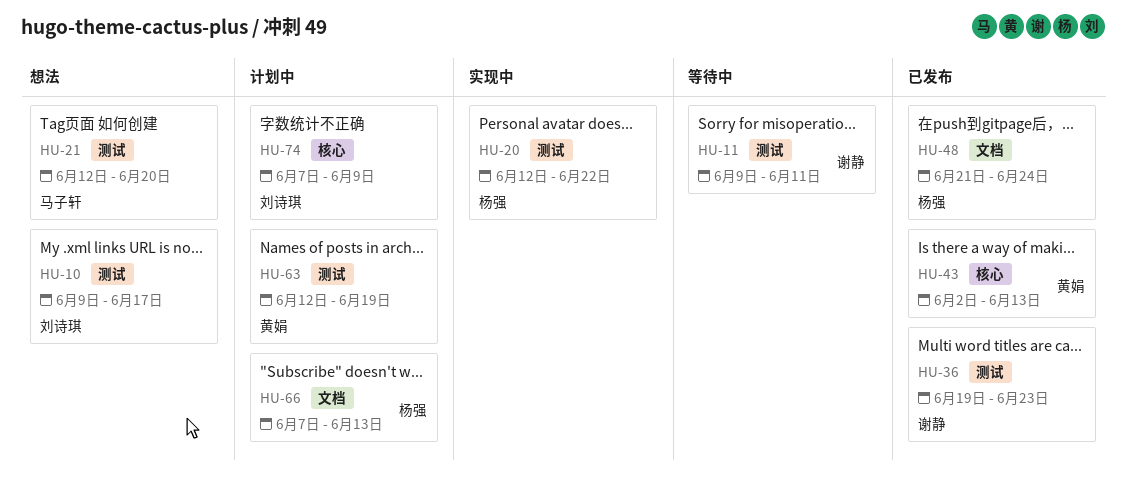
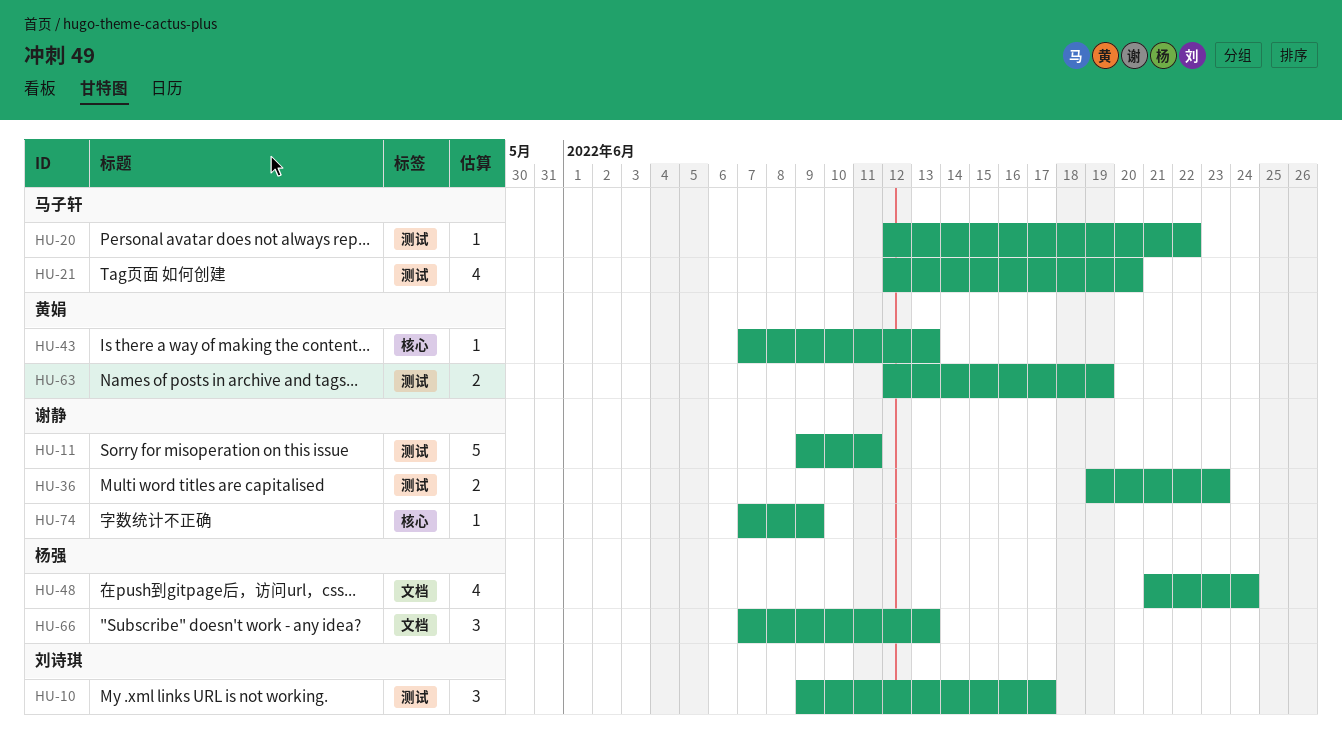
HU-20, owner: 杨强 -> 马子轩
HU-43, start: Jun 2 -> Jun 7
HU-74, owner: 刘诗琪 -> 谢静

